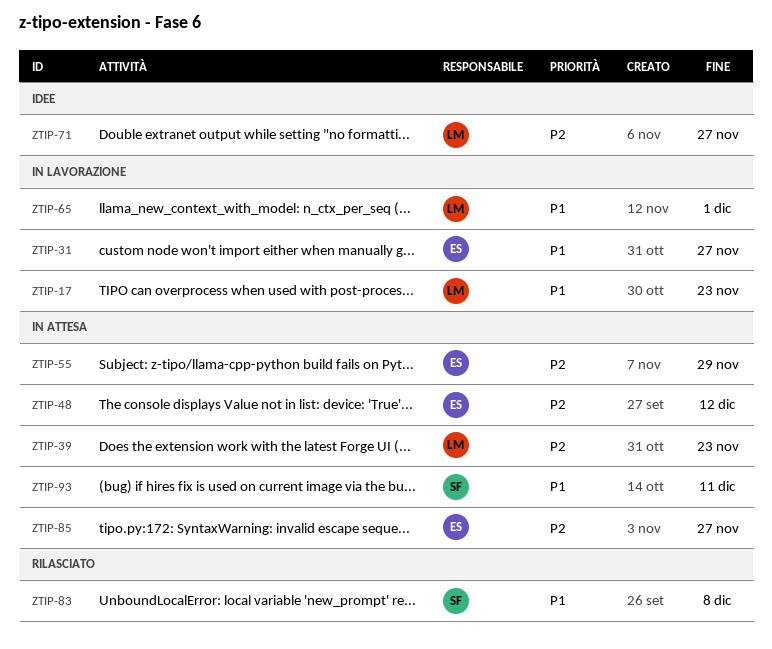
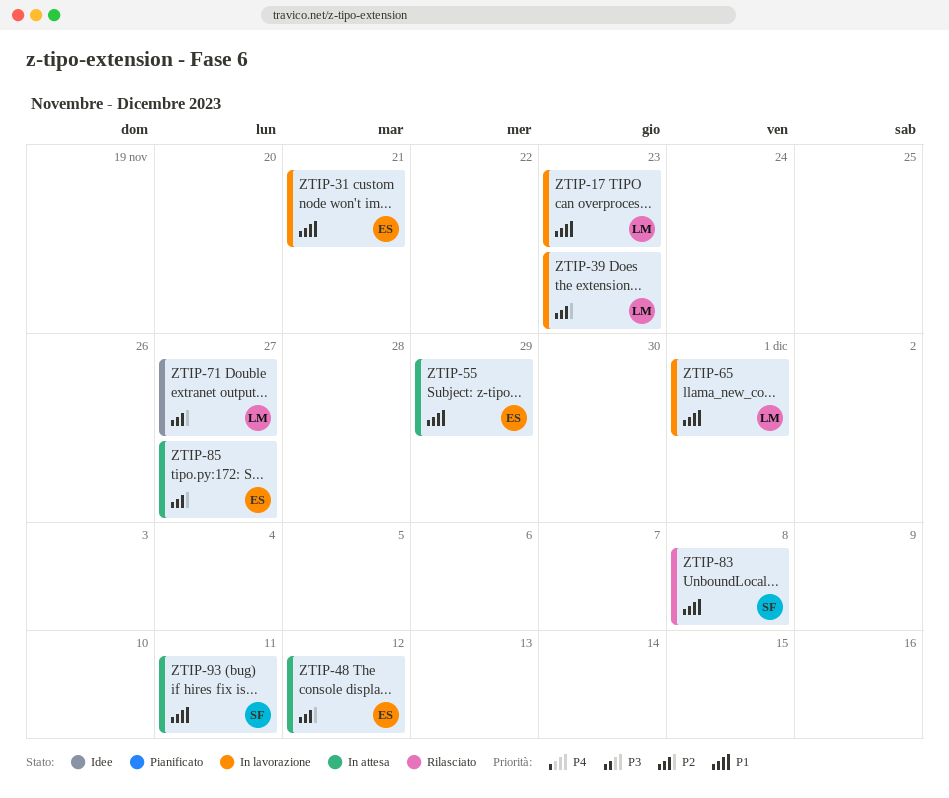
ZTIP-31, due: Nov 27 -> Nov 21
ZTIP-39, status: In attesa -> In lavorazione
ZTIP-55, priority: P2 -> P1

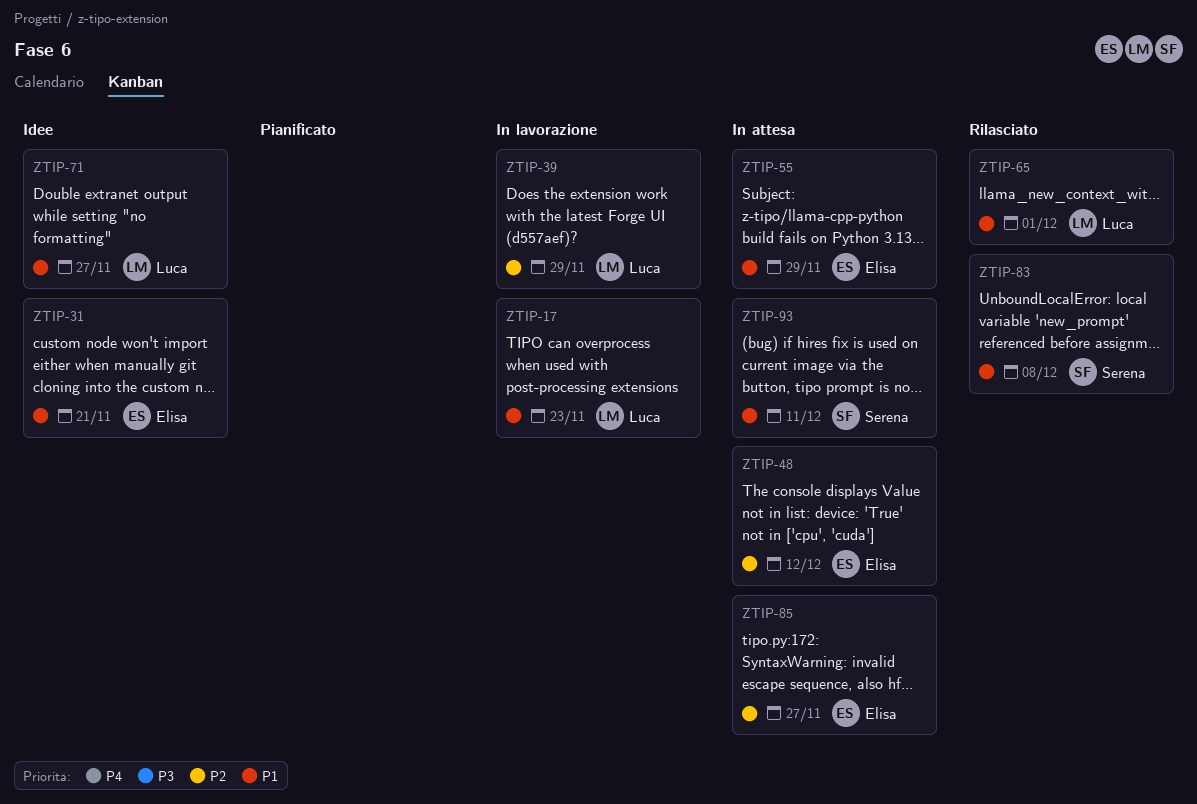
ZTIP-31, status: In lavorazione -> Idee
ZTIP-39, due: Nov 23 -> Nov 29
ZTIP-65, status: In lavorazione -> Rilasciato
ZTIP-71, priority: P2 -> P1

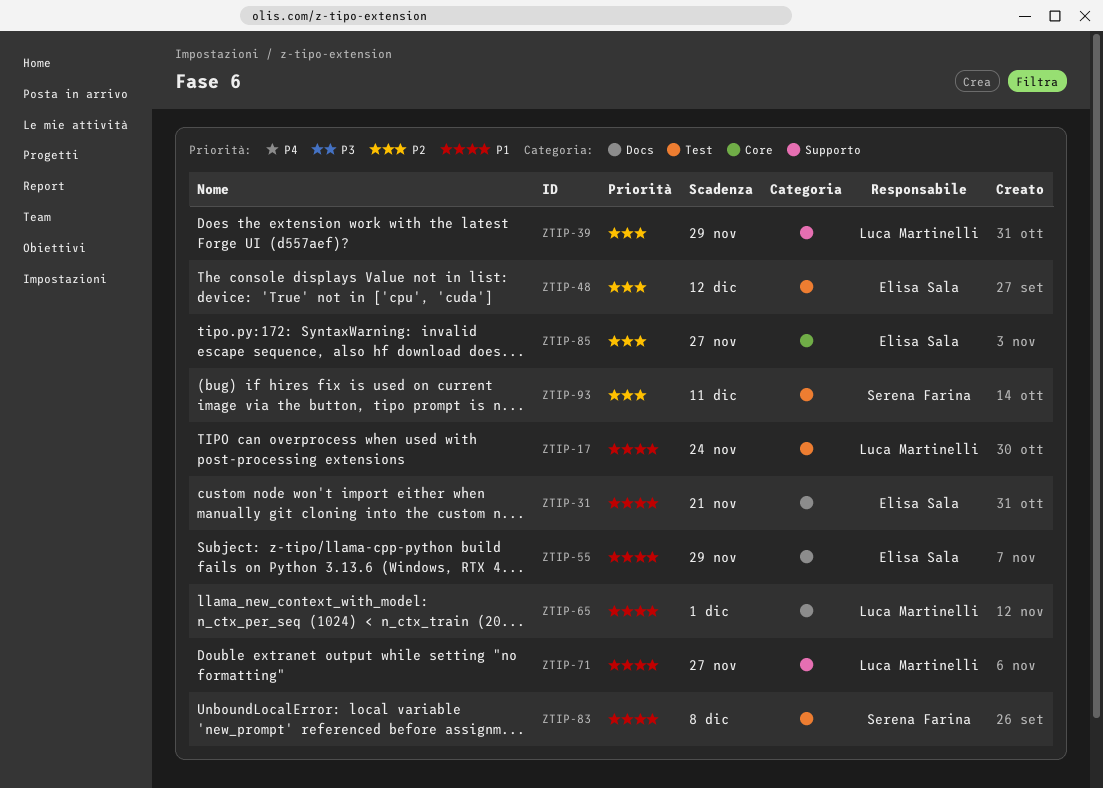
ZTIP-17, due: Nov 23 -> Nov 24
ZTIP-93, priority: P1 -> P2

